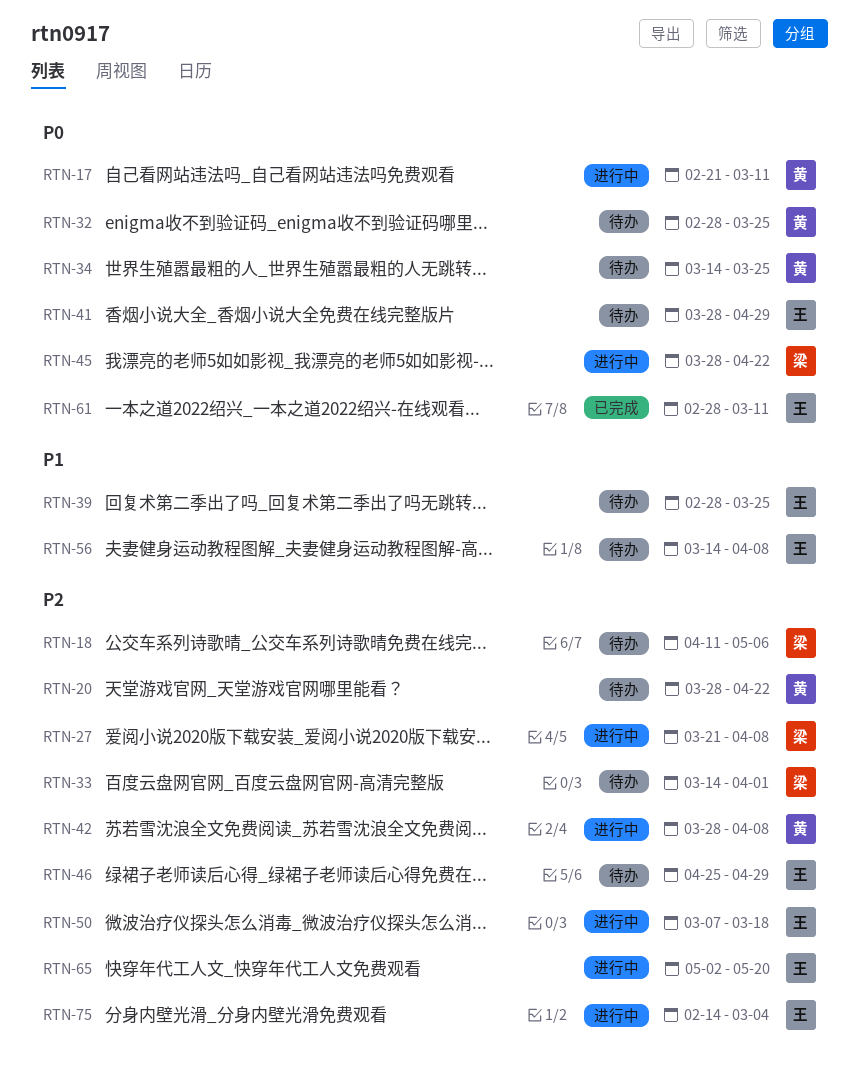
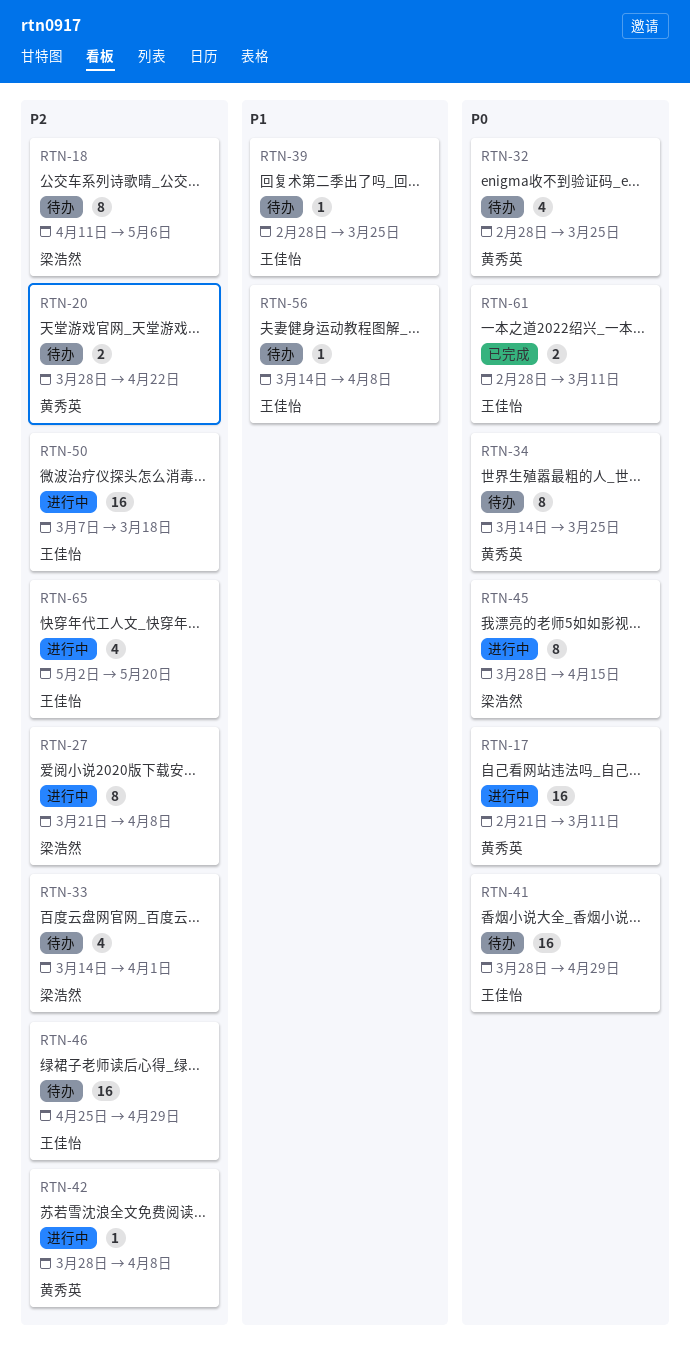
RTN-45, due: Apr 22 -> Apr 15
RTN-75: present -> none

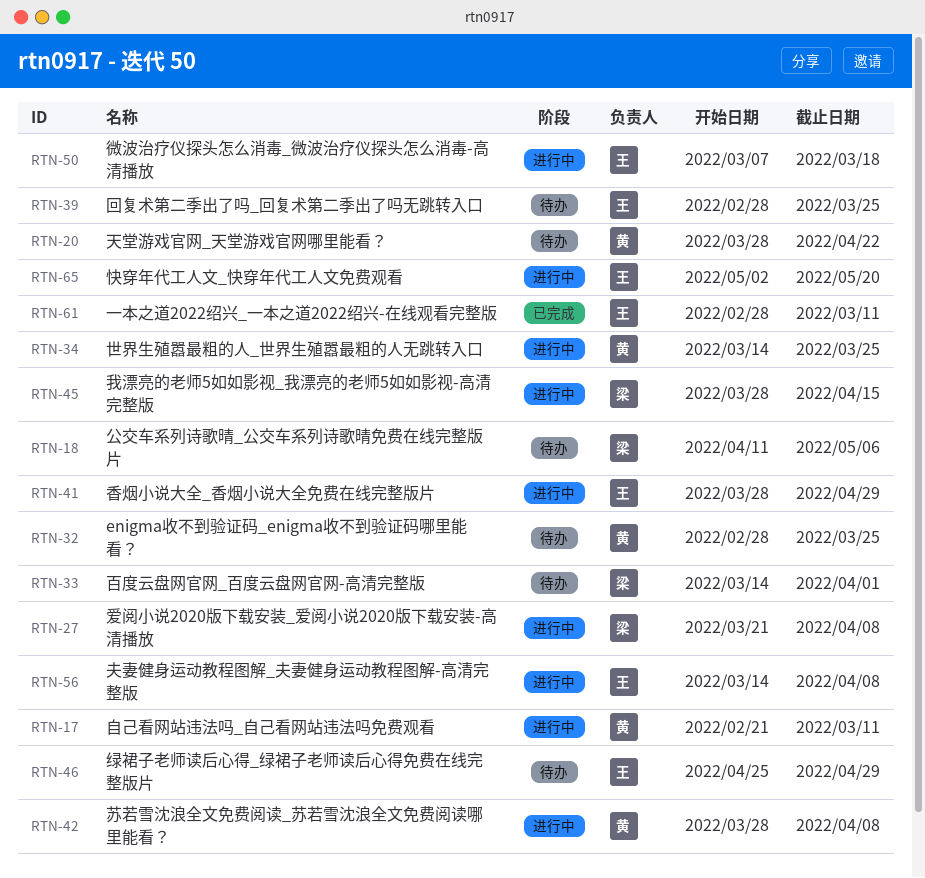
RTN-34, status: 待办 -> 进行中
RTN-41, status: 待办 -> 进行中
RTN-56, status: 待办 -> 进行中

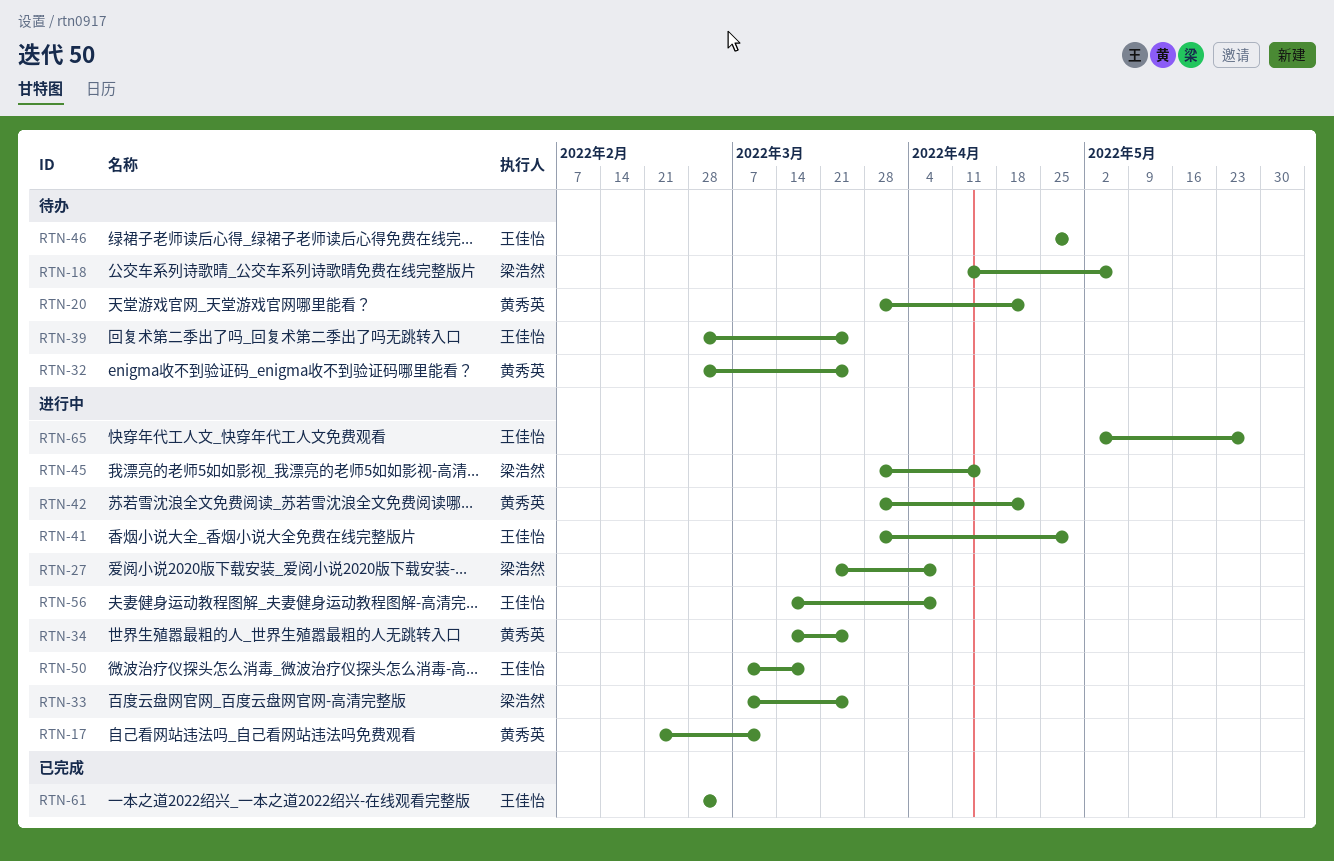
RTN-33, status: 待办 -> 进行中
RTN-33, start: Mar 14 -> Mar 7
RTN-33, due: Apr 1 -> Mar 25
RTN-42, due: Apr 8 -> Apr 22
RTN-61, due: Mar 11 -> Mar 4
RTN-65, due: May 20 -> May 27

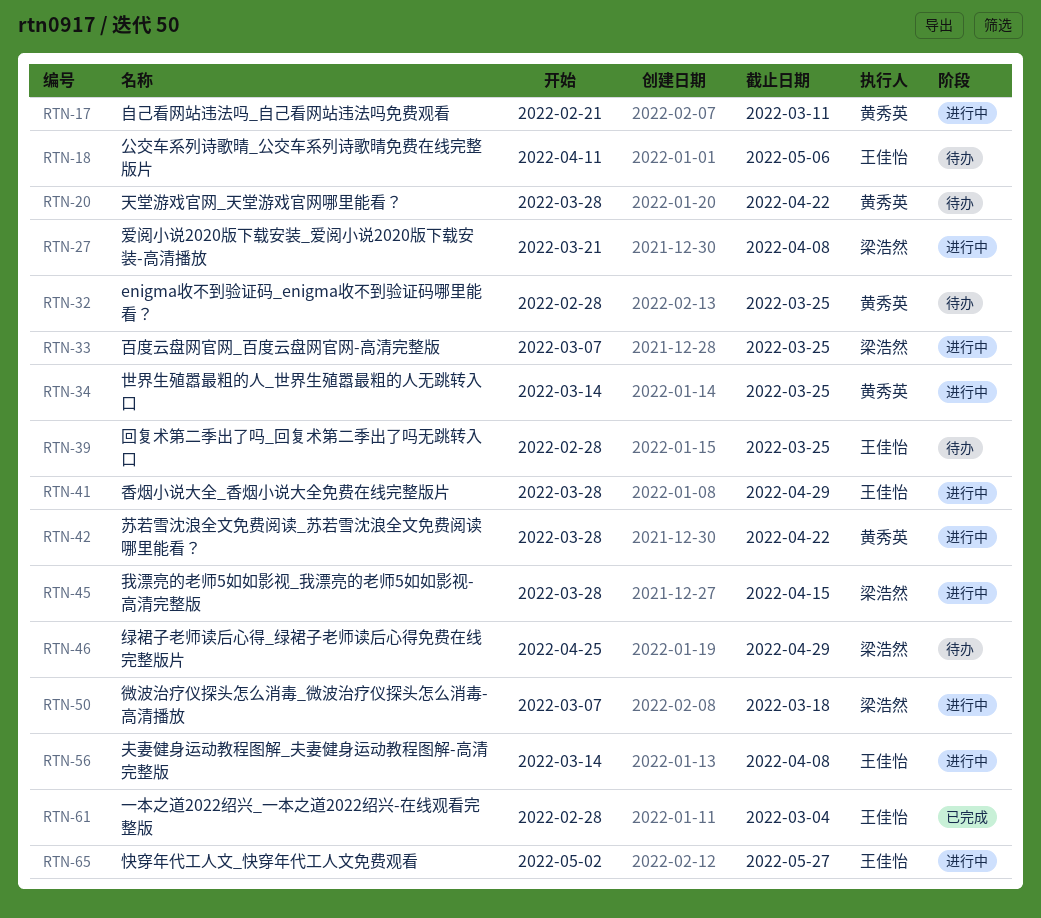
RTN-18, owner: 梁浩然 -> 王佳怡
RTN-46, owner: 王佳怡 -> 梁浩然
RTN-50, owner: 王佳怡 -> 梁浩然

